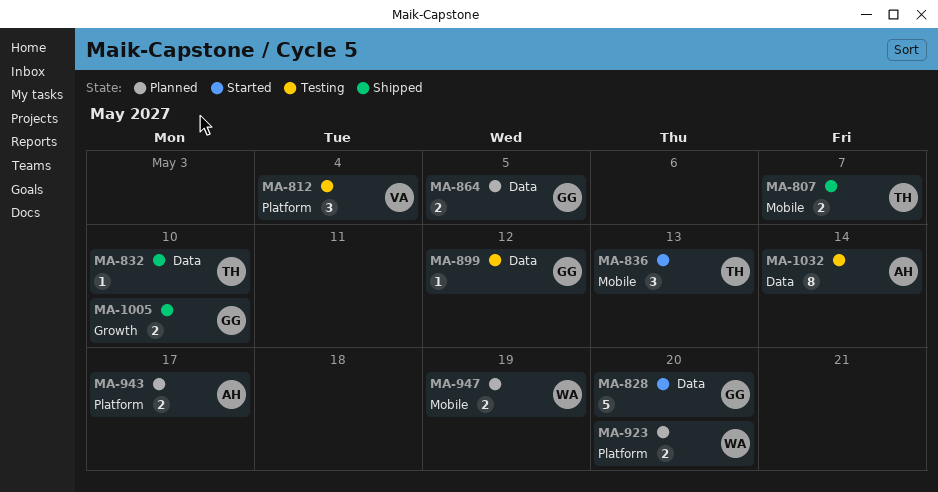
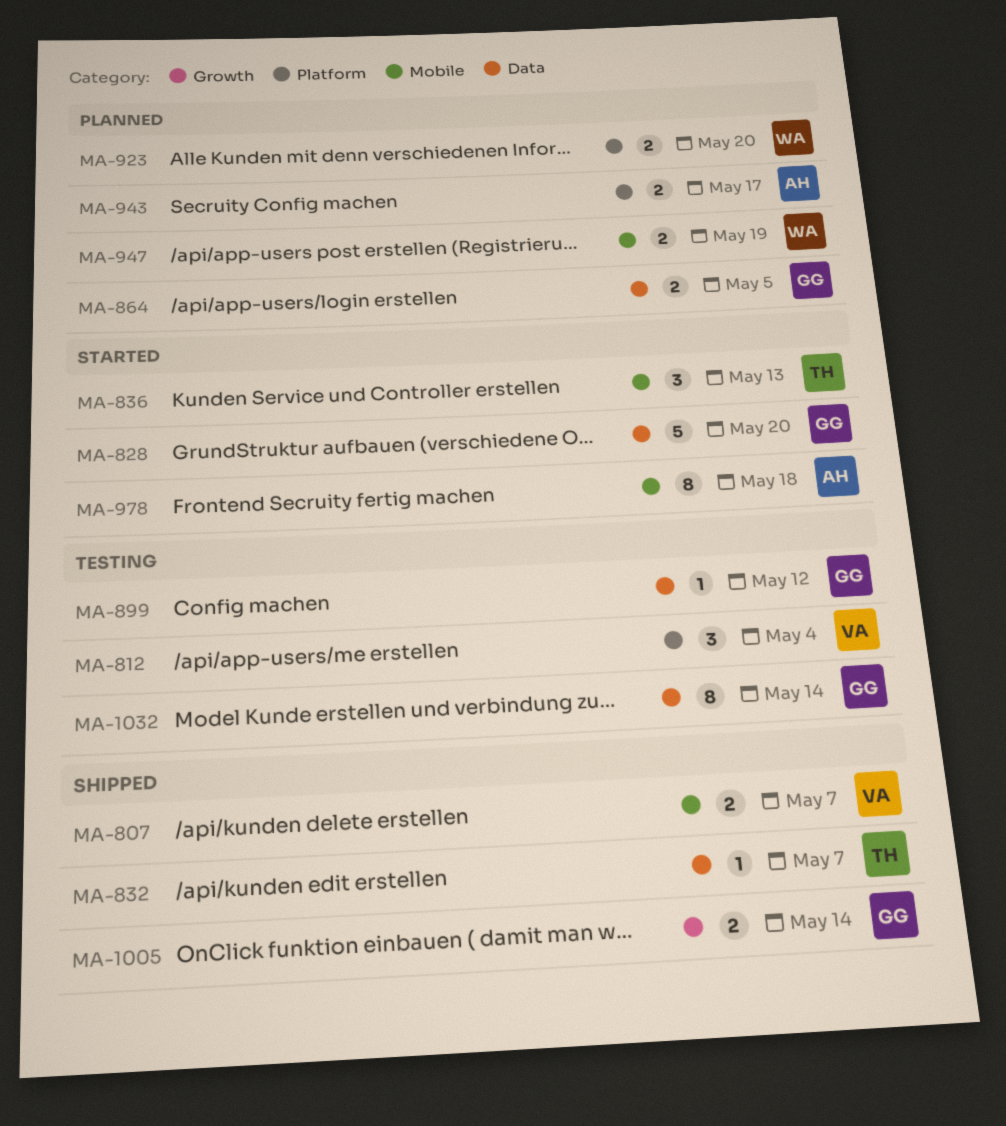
MA-807, owner: TH -> VA
MA-832, due: May 10 -> May 7
MA-978: none -> present
MA-1005, due: May 10 -> May 14
MA-1032, owner: AH -> GG

